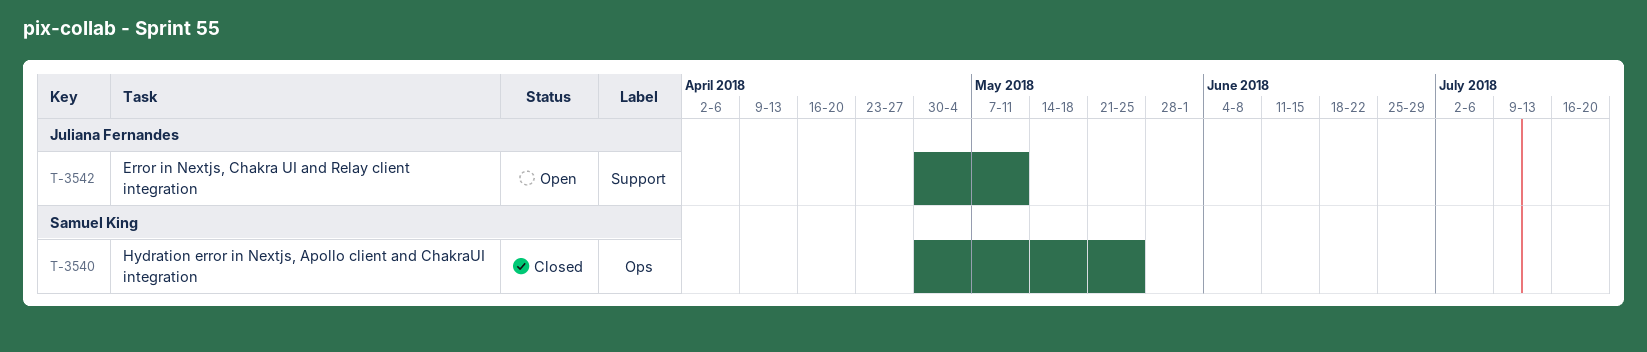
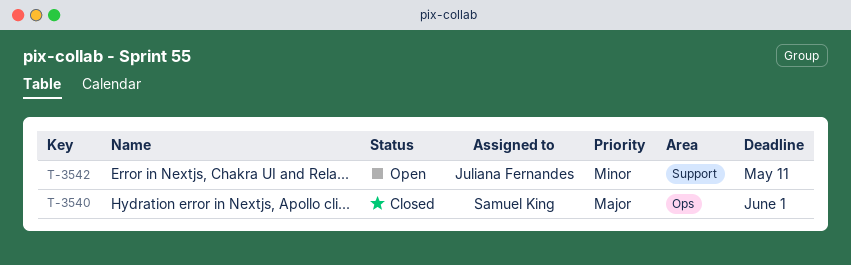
T-3540, due: May 25 -> Jun 1

